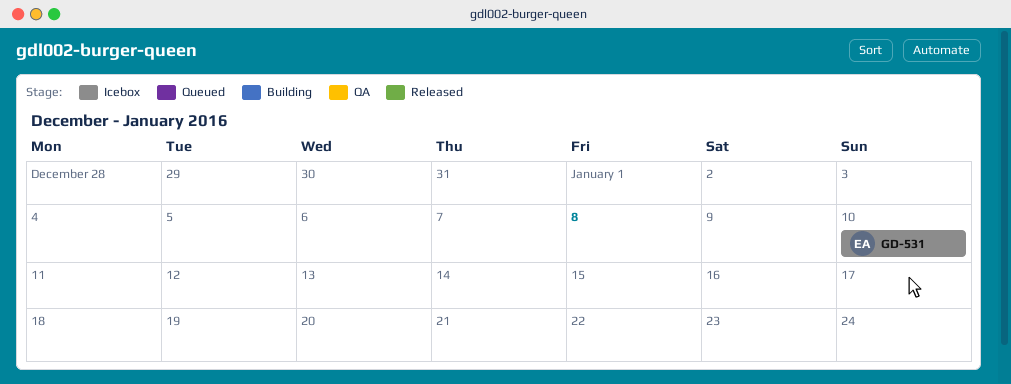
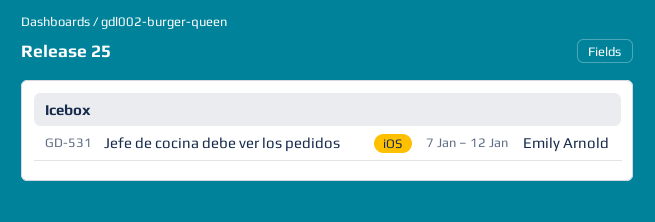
GD-531, start: Jan 10 -> Jan 7
GD-531, due: Jan 10 -> Jan 12

